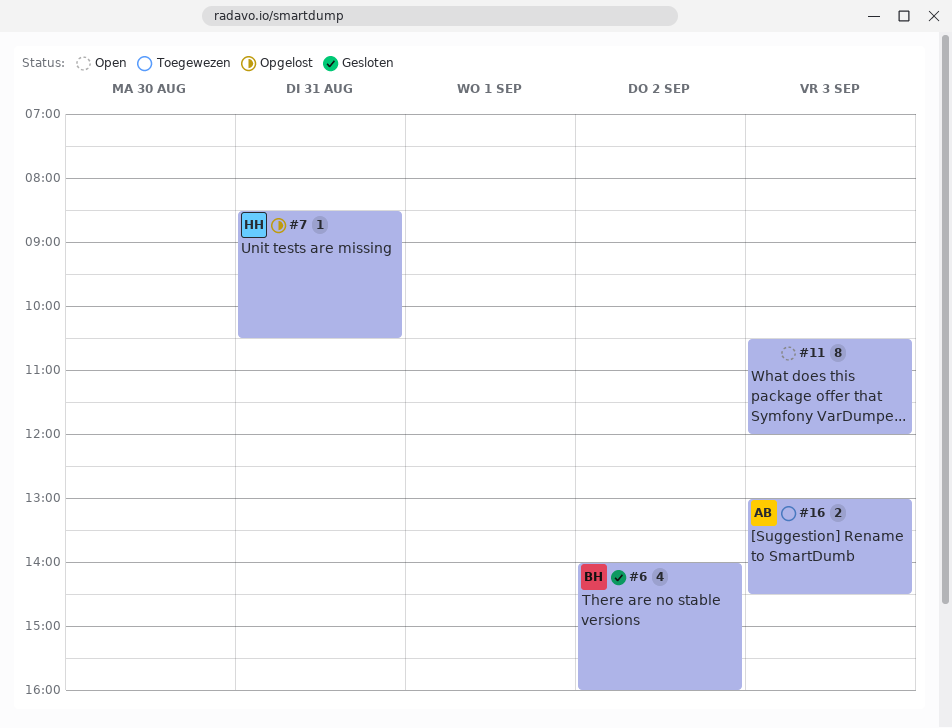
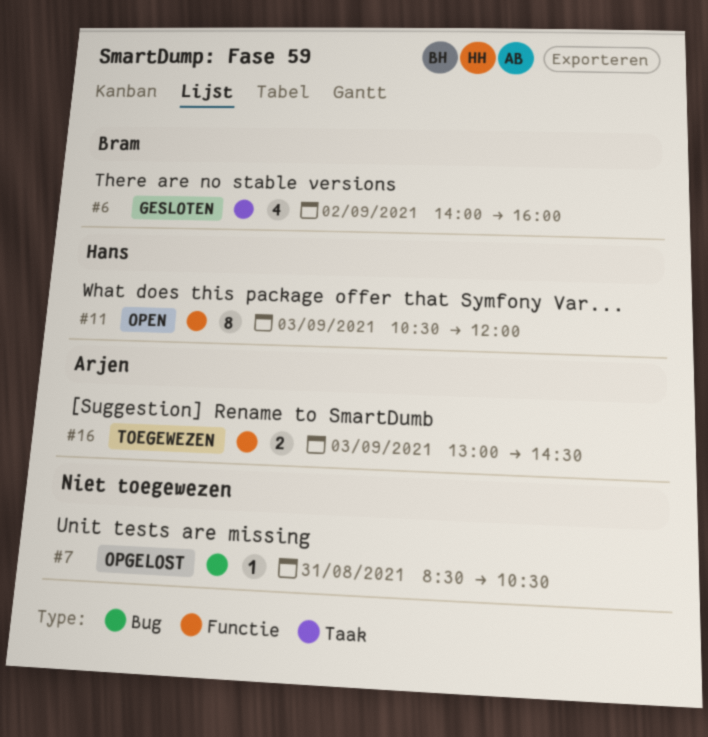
#7, owner: Hans -> none
#11, owner: none -> Hans

